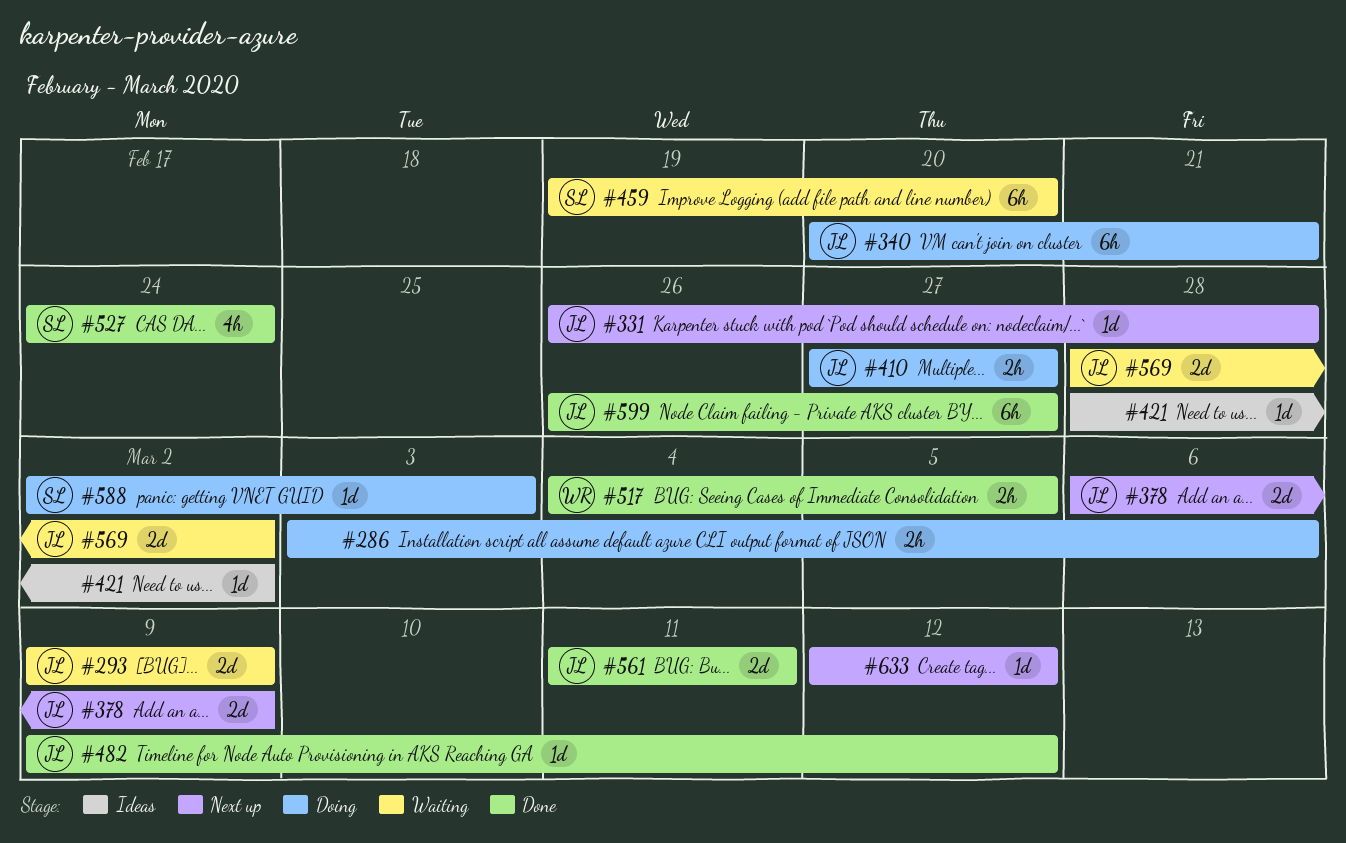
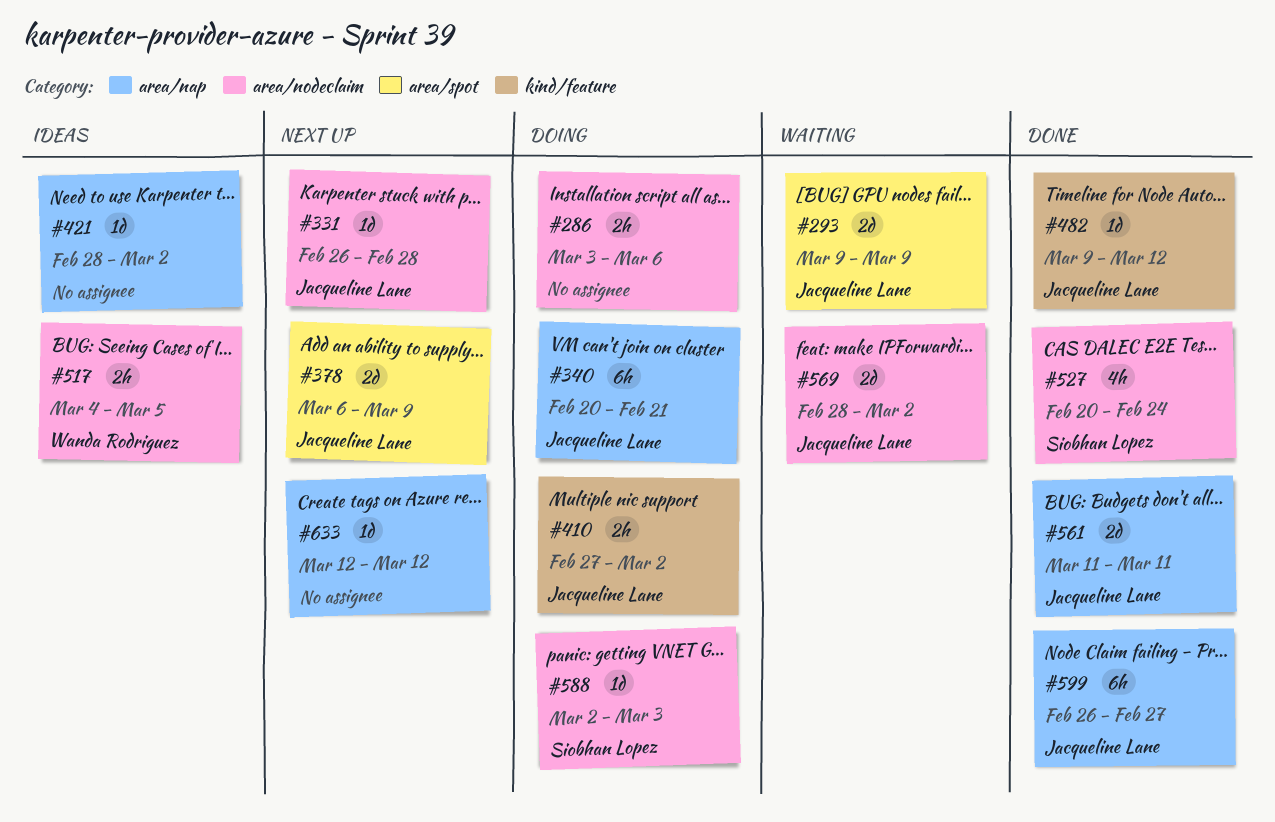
#410, due: Feb 27 -> Mar 2
#459: present -> none
#517, status: Done -> Ideas
#527, start: Feb 24 -> Feb 20

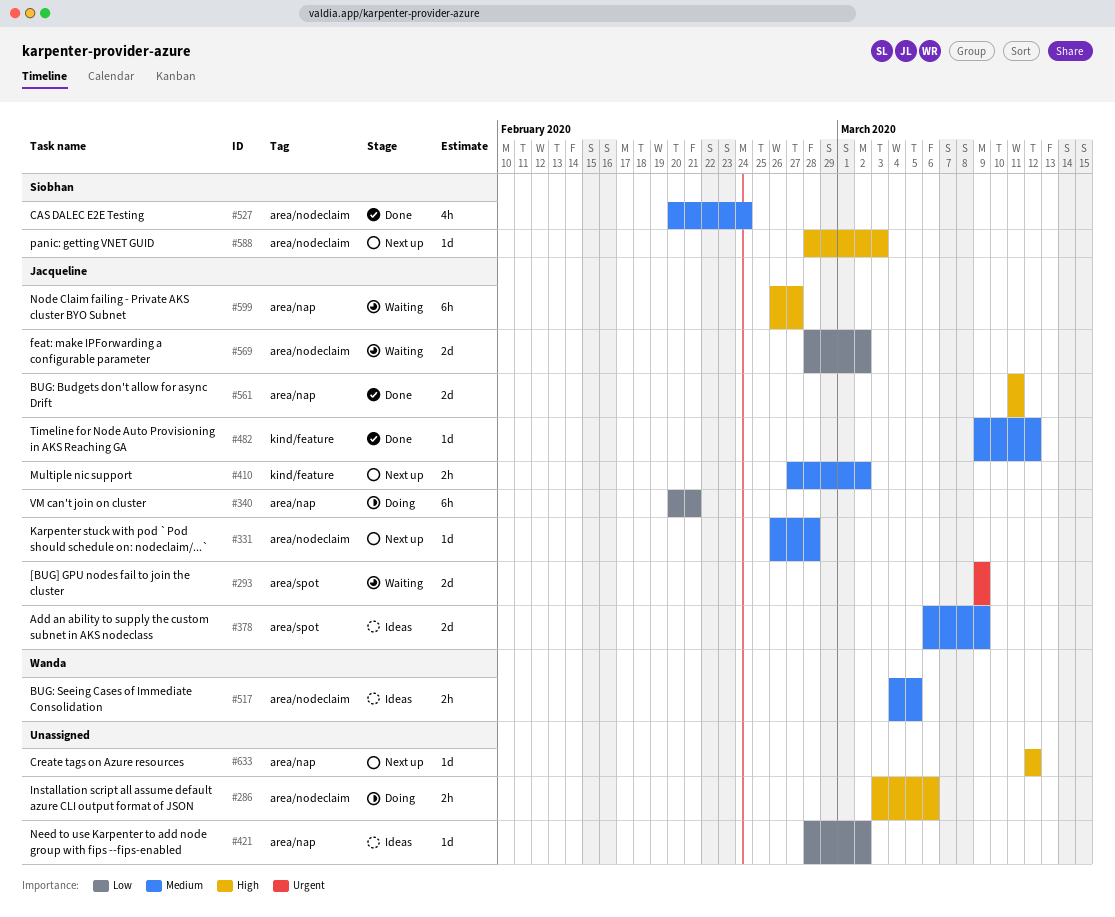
#378, status: Next up -> Ideas
#410, status: Doing -> Next up
#588, status: Doing -> Next up
#588, start: Mar 2 -> Feb 28
#599, status: Done -> Waiting

